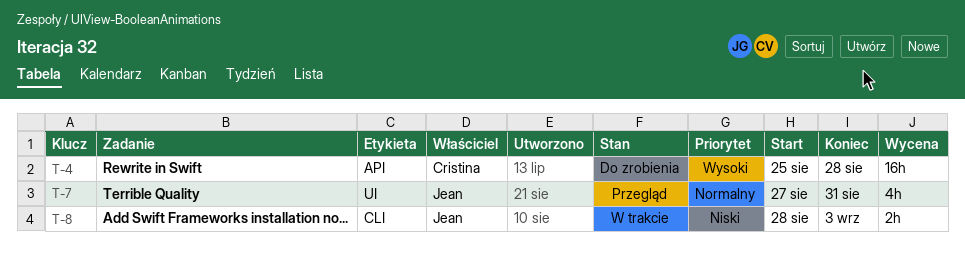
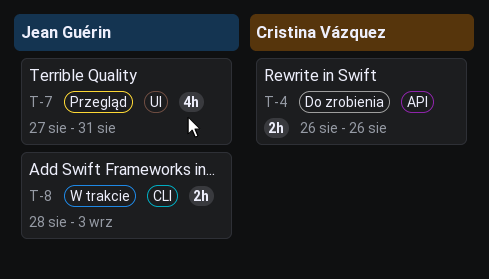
T-4, estimate: 16h -> 2h
T-4, start: Aug 25 -> Aug 26
T-4, due: Aug 28 -> Aug 26

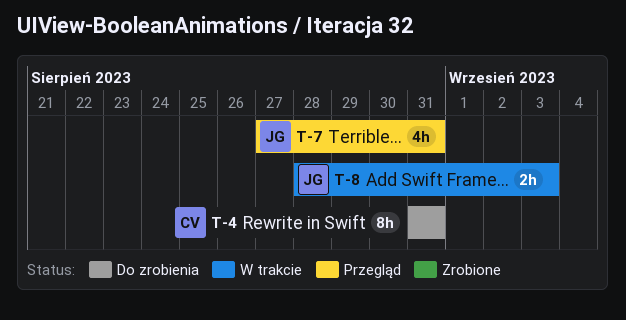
T-4, estimate: 2h -> 8h
T-4, start: Aug 26 -> Aug 31
T-4, due: Aug 26 -> Aug 31

